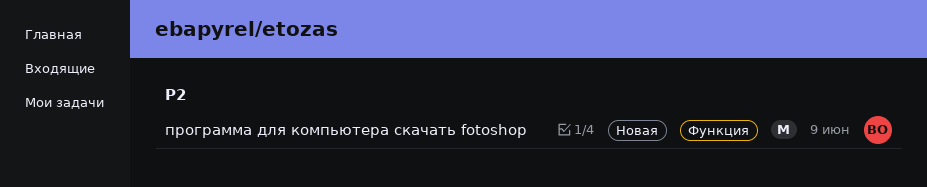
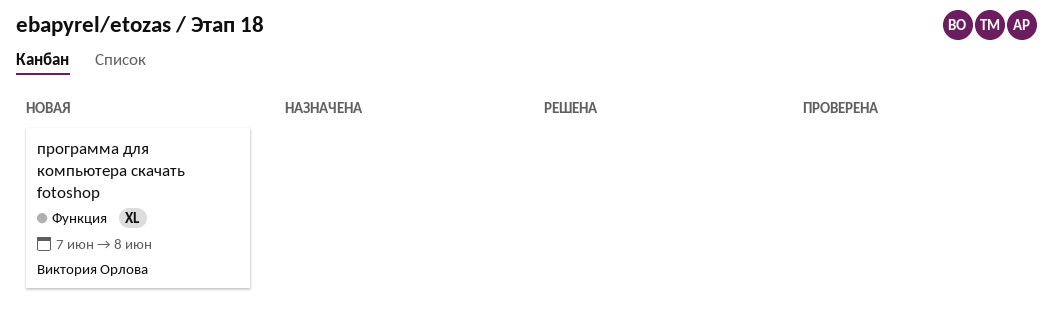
программа для компьютера скачать fotoshop, estimate: M -> XL
программа для компьютера скачать fotoshop, due: Jun 9 -> Jun 8

